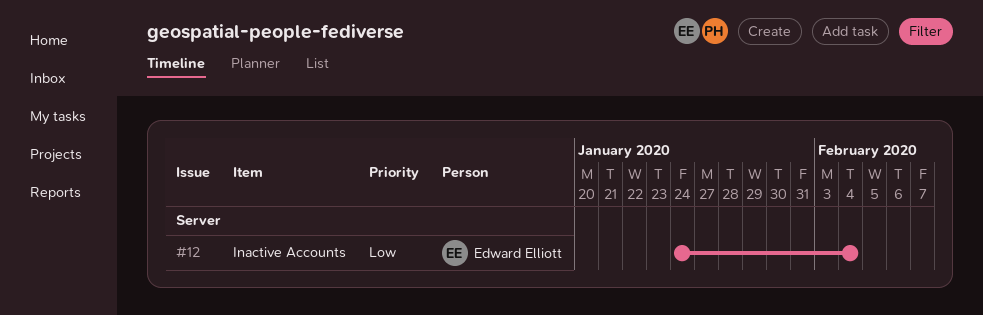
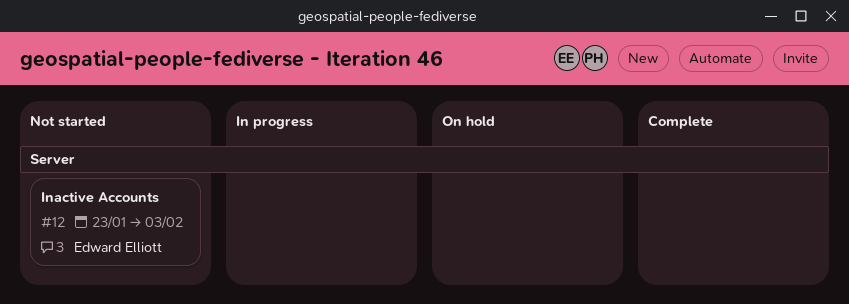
#12, start: Jan 24 -> Jan 23
#12, due: Feb 4 -> Feb 3

